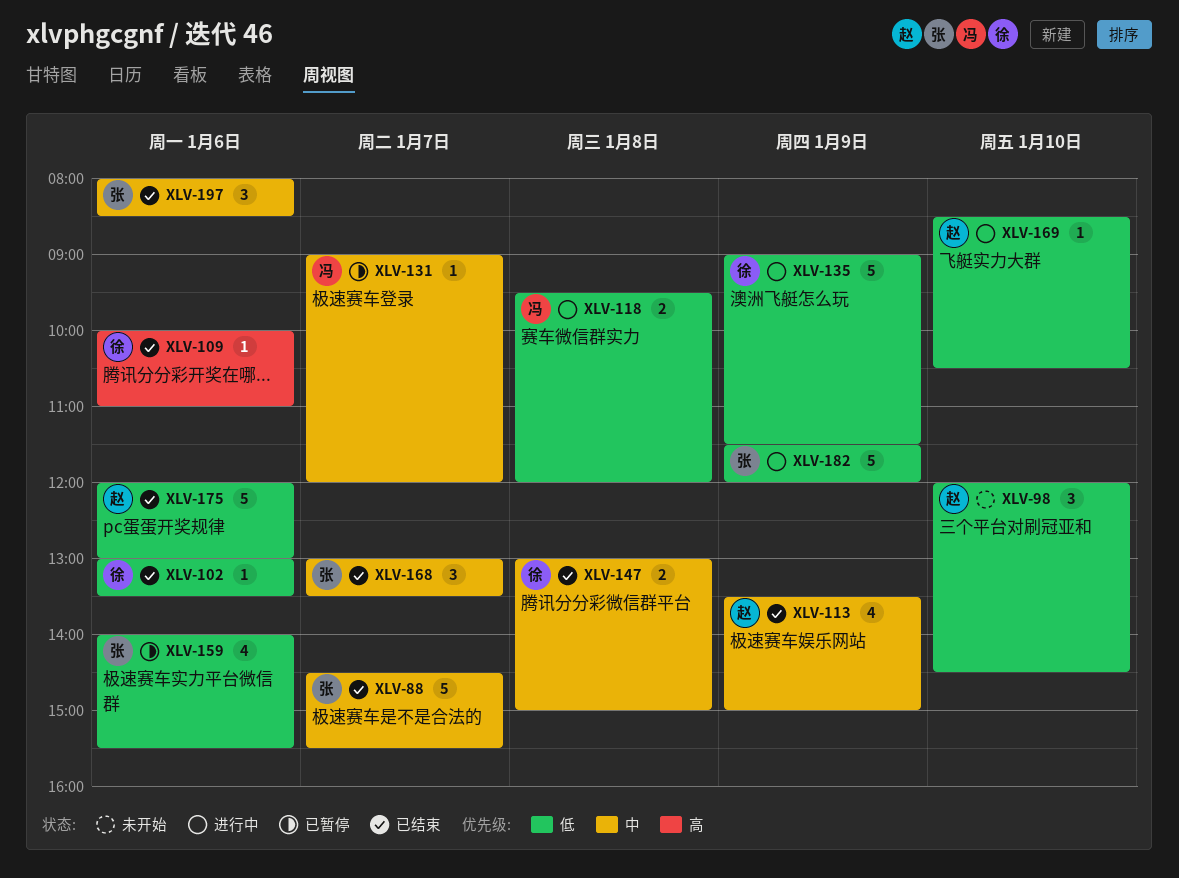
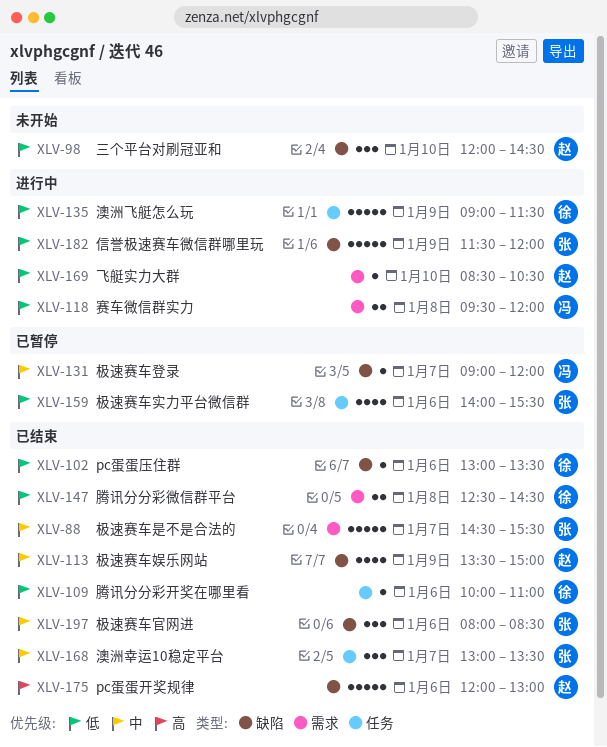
XLV-109, priority: 高 -> 低
XLV-147, priority: 中 -> 低
XLV-147, begins: 13:00 -> 12:30
XLV-147, ends: 15:00 -> 14:30
XLV-175, priority: 低 -> 高

